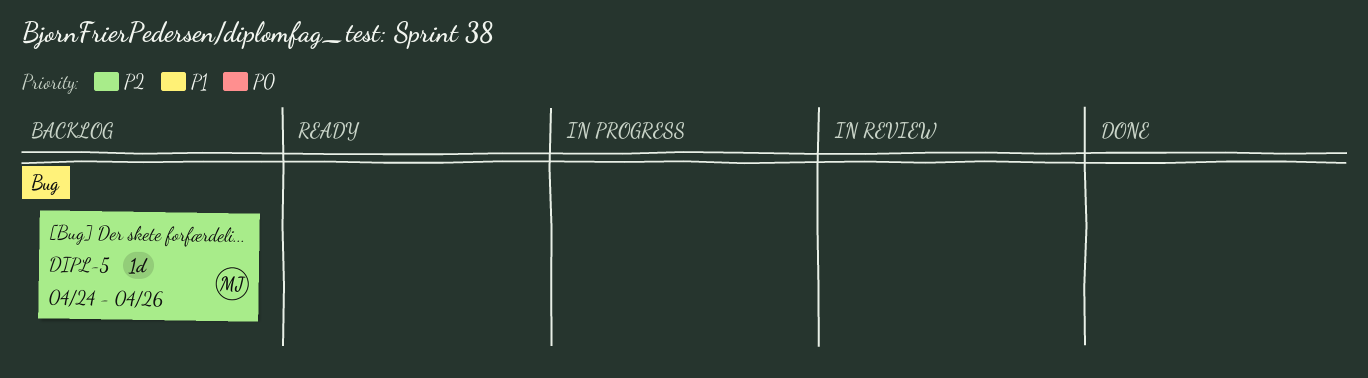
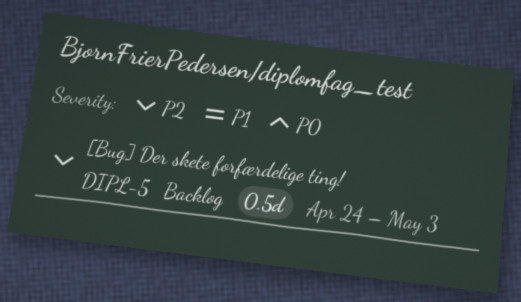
DIPL-5, estimate: 1d -> 0.5d
DIPL-5, due: Apr 26 -> May 3

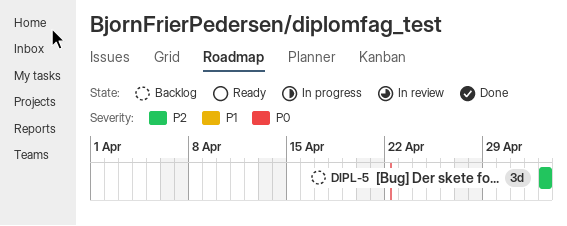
DIPL-5, estimate: 0.5d -> 3d
DIPL-5, start: Apr 24 -> May 3

